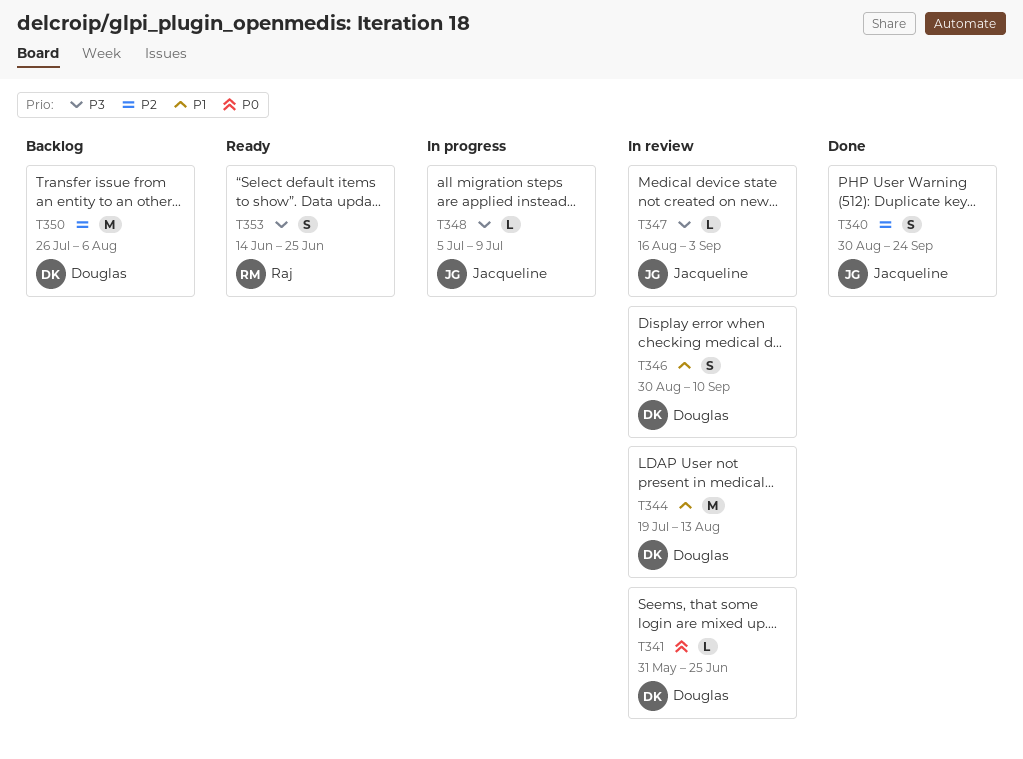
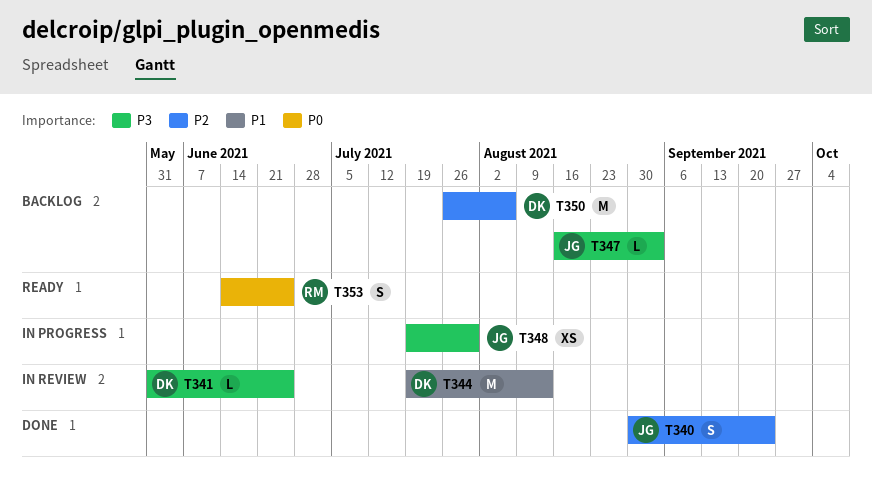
T341, priority: P0 -> P3
T346: present -> none
T347, status: In review -> Backlog
T348, estimate: L -> XS
T348, start: Jul 5 -> Jul 19
T348, due: Jul 9 -> Jul 30
T353, priority: P3 -> P0

